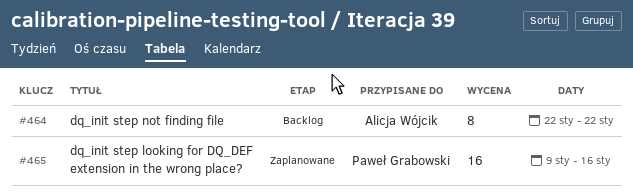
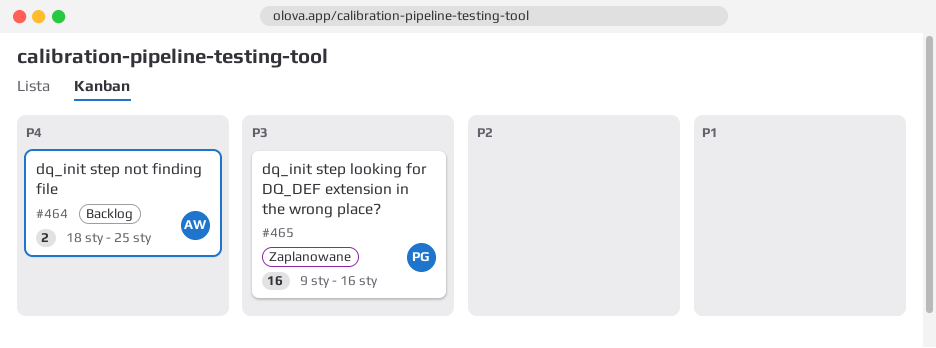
#464, estimate: 8 -> 2
#464, start: Jan 22 -> Jan 18
#464, due: Jan 22 -> Jan 25

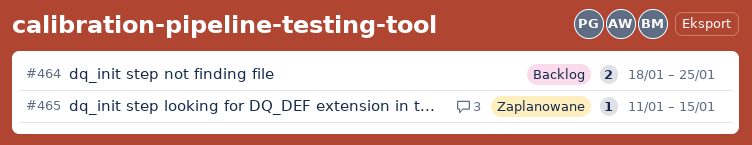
#465, estimate: 16 -> 1
#465, start: Jan 9 -> Jan 11
#465, due: Jan 16 -> Jan 15

